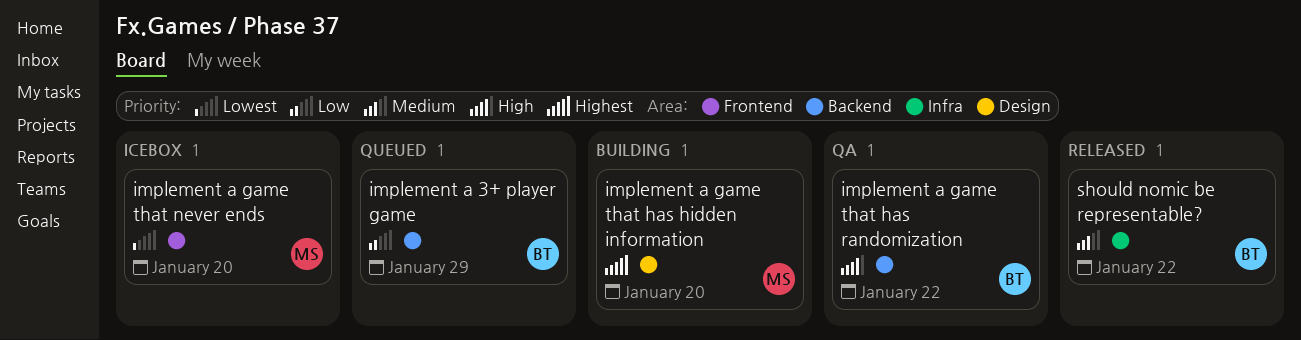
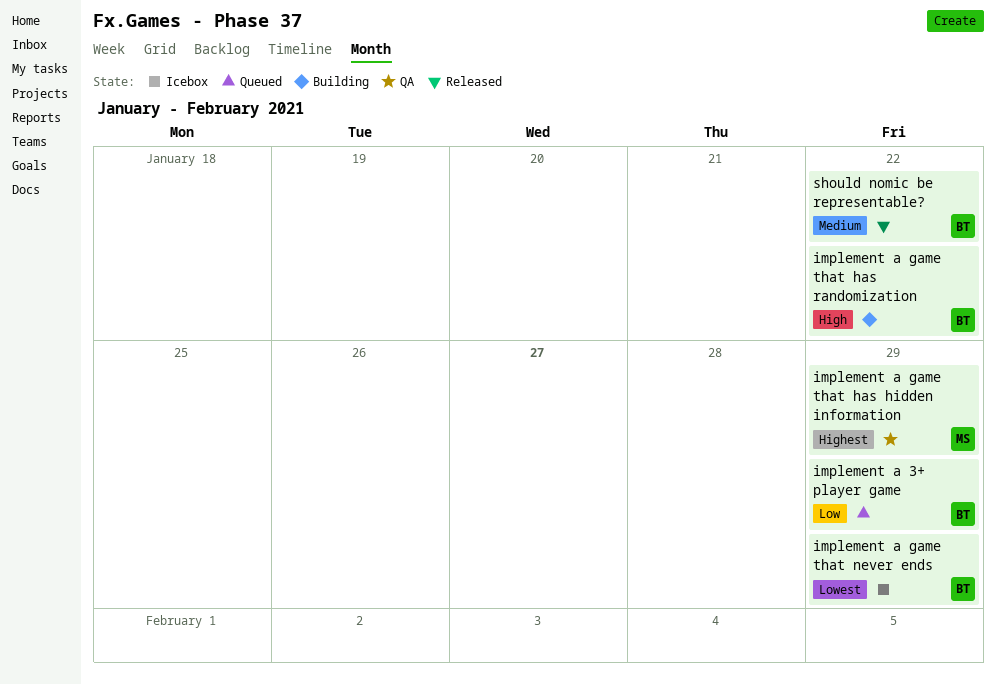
implement a game that has hidden information, status: Building -> QA
implement a game that has hidden information, due: Jan 20 -> Jan 29
implement a game that has randomization, status: QA -> Building
implement a game that never ends, owner: MS -> BT
implement a game that never ends, due: Jan 20 -> Jan 29

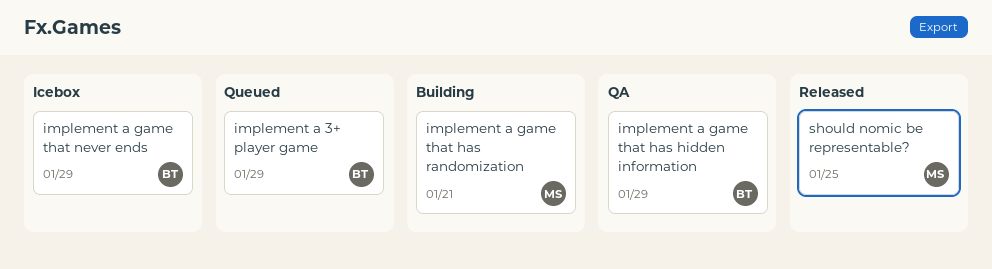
implement a game that has hidden information, owner: MS -> BT
implement a game that has randomization, owner: BT -> MS
implement a game that has randomization, due: Jan 22 -> Jan 21
should nomic be representable?, owner: BT -> MS
should nomic be representable?, due: Jan 22 -> Jan 25

